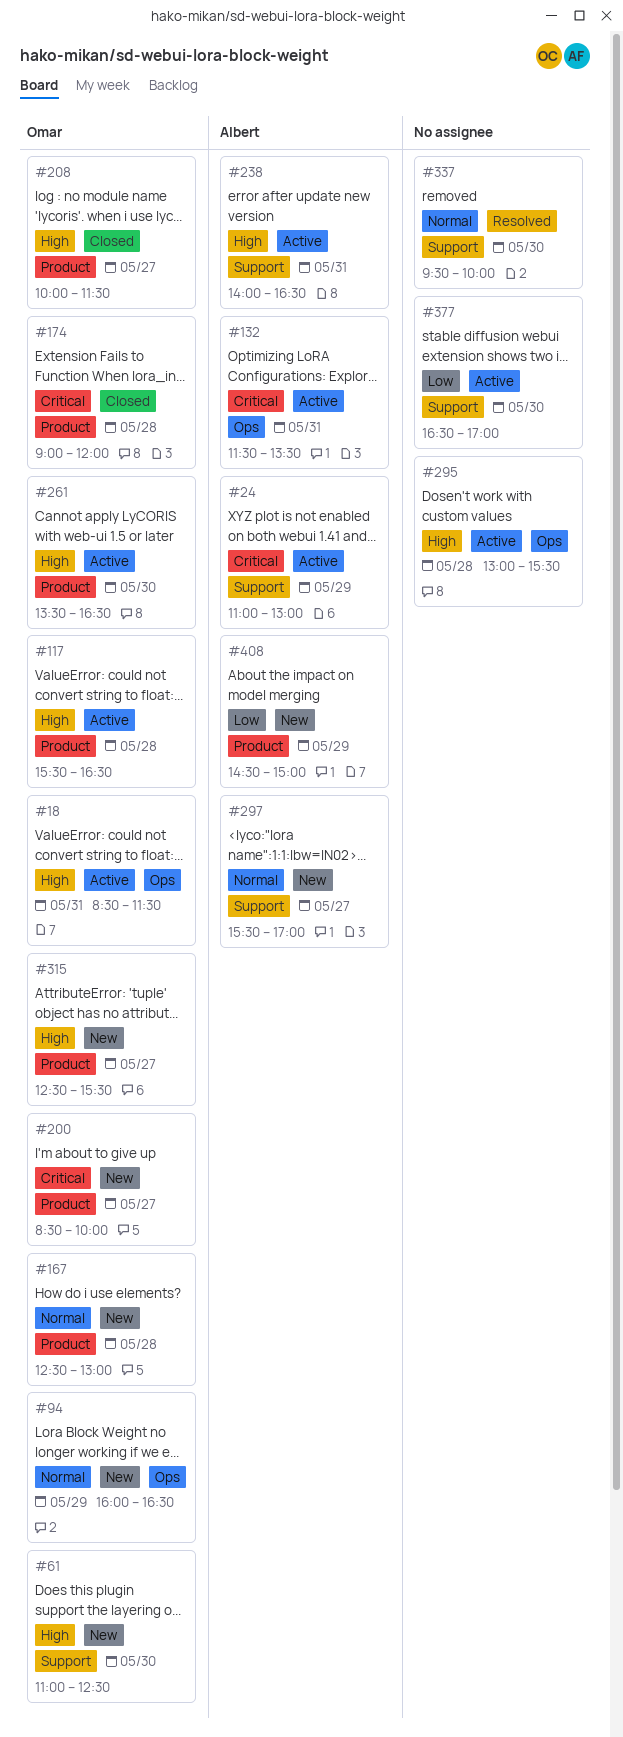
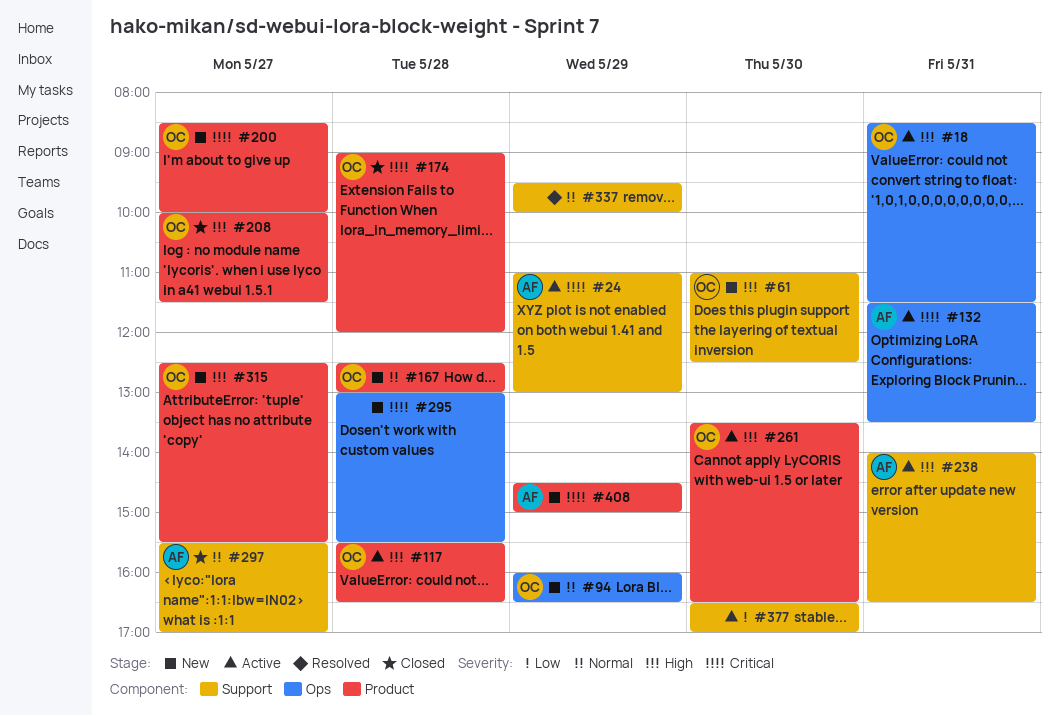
#295, status: Active -> New
#295, priority: High -> Critical
#297, status: New -> Closed
#337, day: May 30 -> May 29
#408, priority: Low -> Critical

